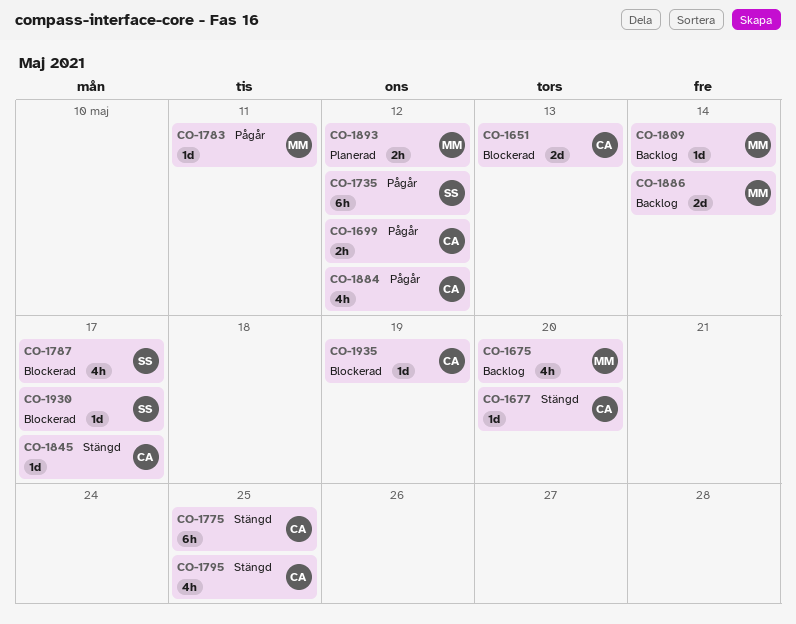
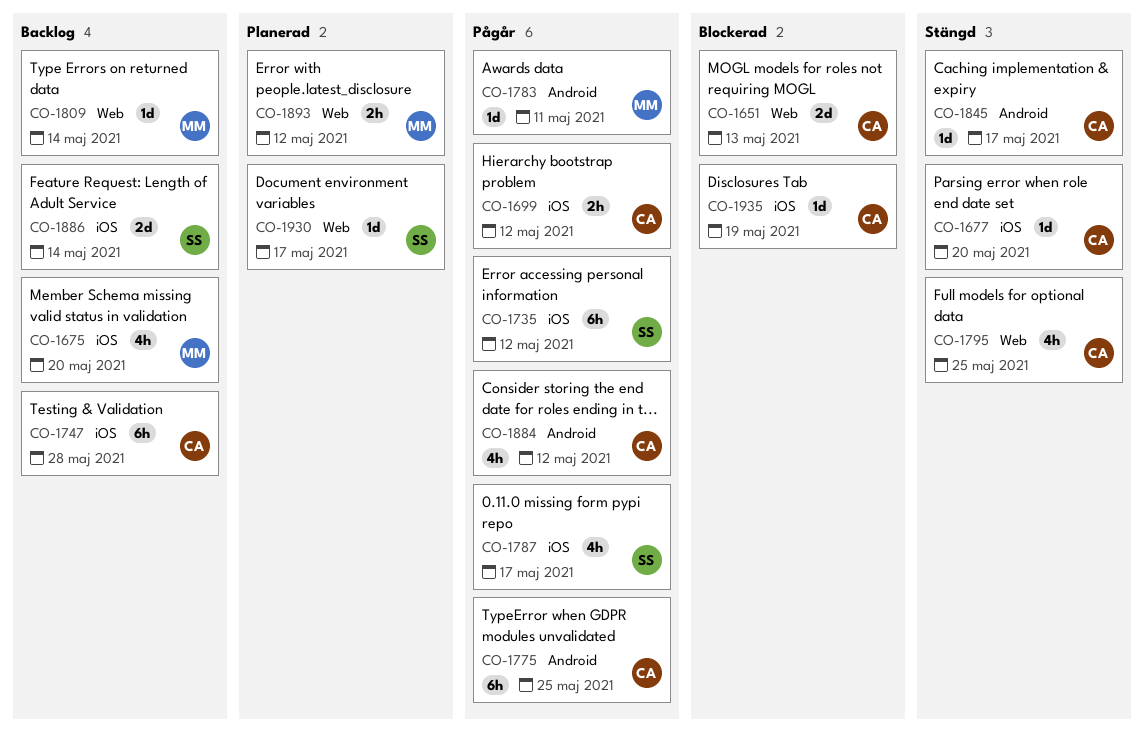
CO-1747: none -> present
CO-1775, status: Stängd -> Pågår
CO-1787, status: Blockerad -> Pågår
CO-1886, owner: MM -> SS
CO-1930, status: Blockerad -> Planerad

